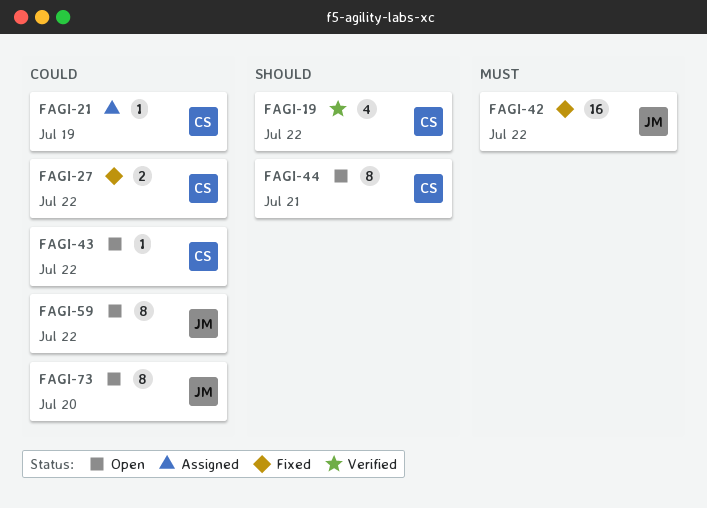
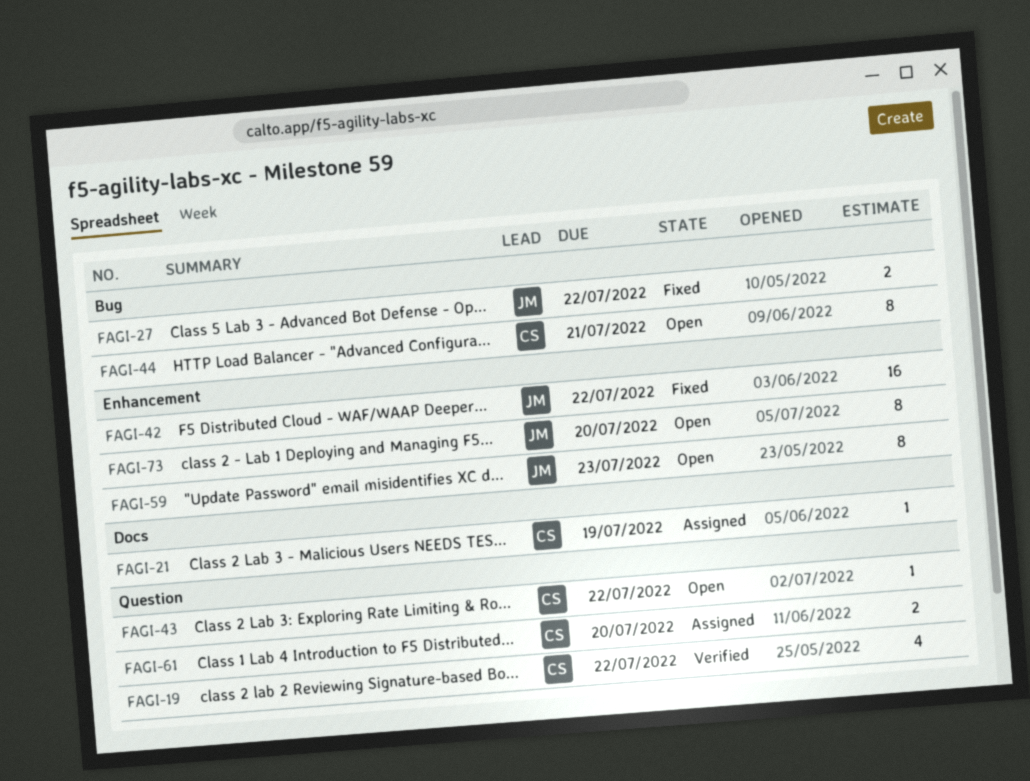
FAGI-27, owner: CS -> JM
FAGI-59, due: Jul 22 -> Jul 23
FAGI-61: none -> present

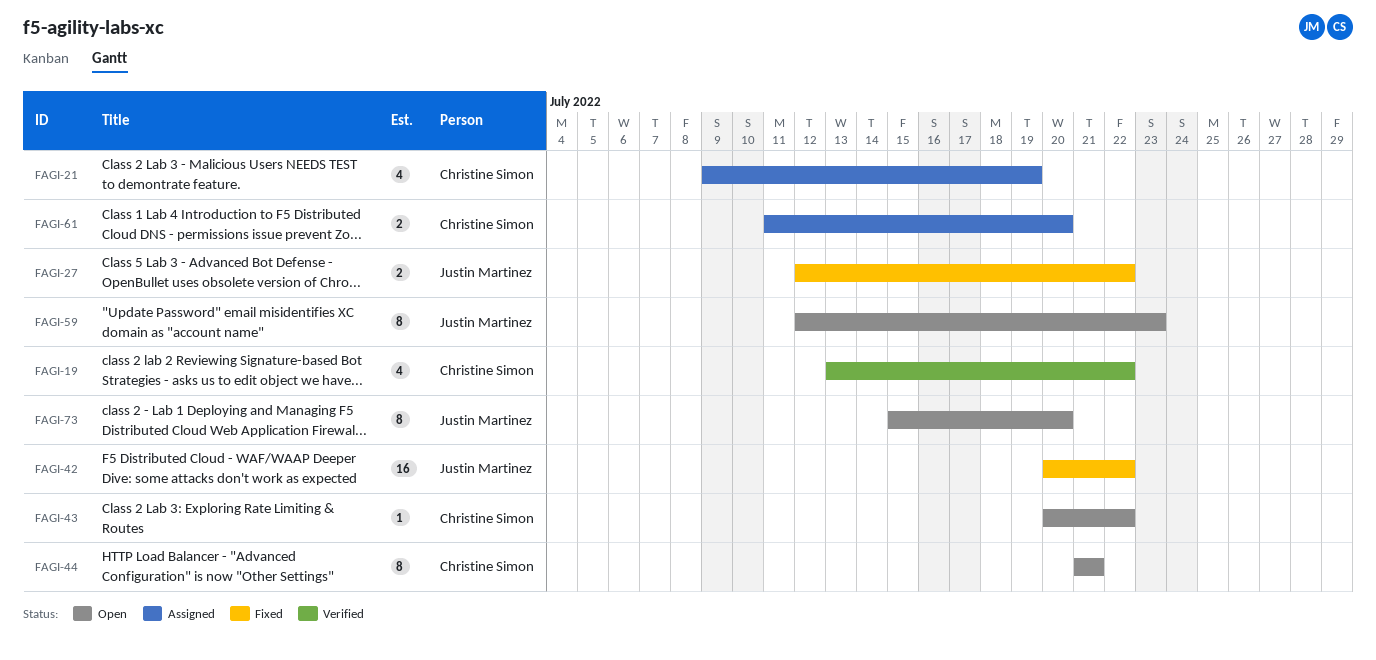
FAGI-21, estimate: 1 -> 4

